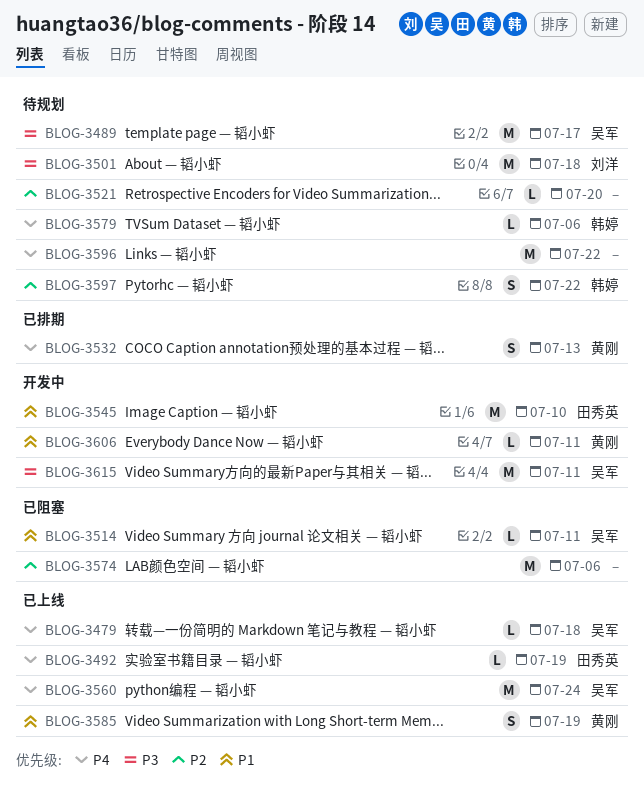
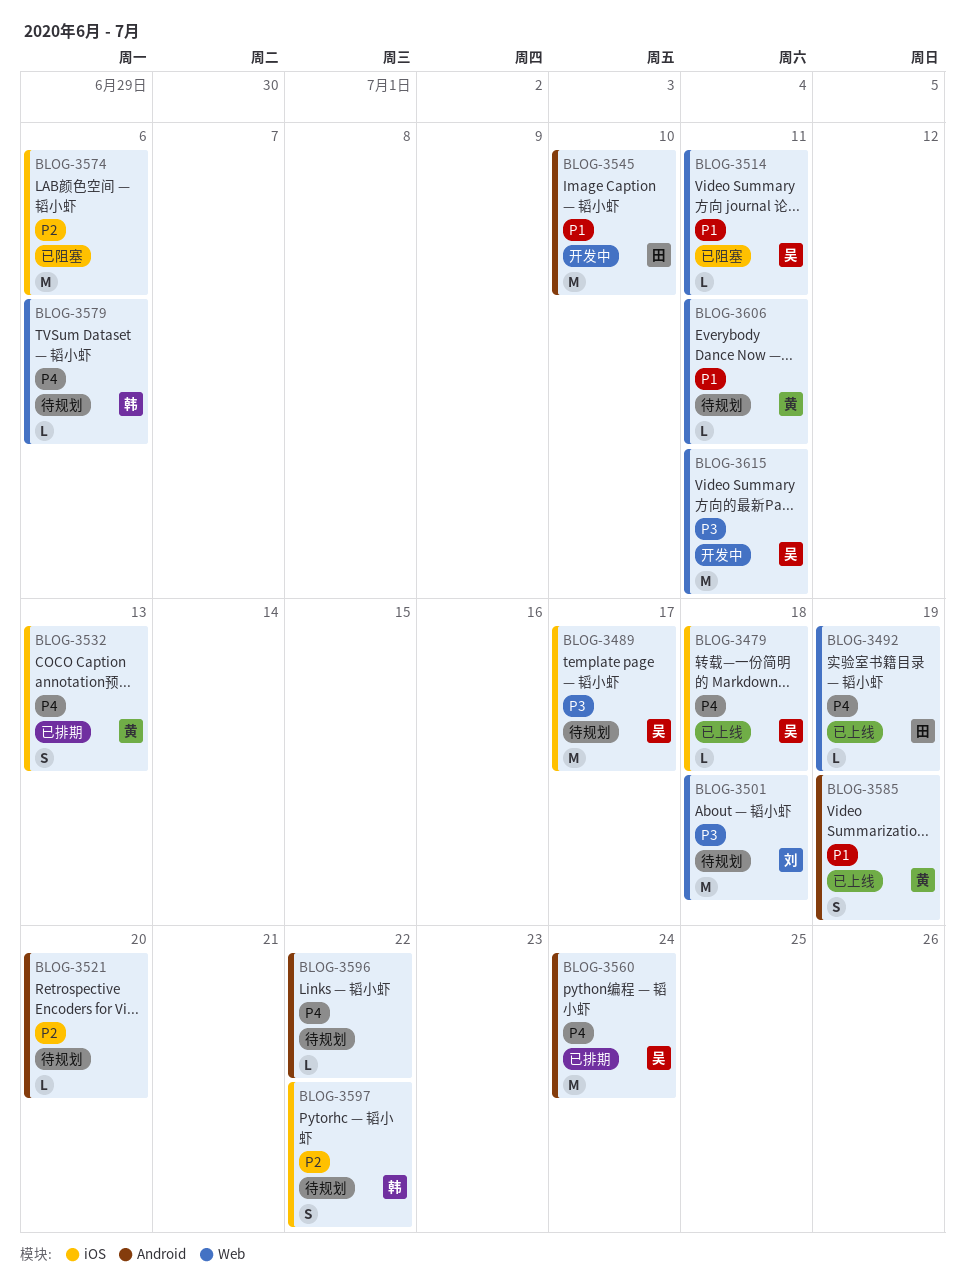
BLOG-3560, status: 已上线 -> 已排期
BLOG-3596, estimate: M -> L
BLOG-3606, status: 开发中 -> 待规划

